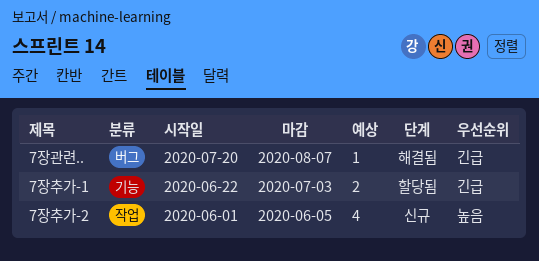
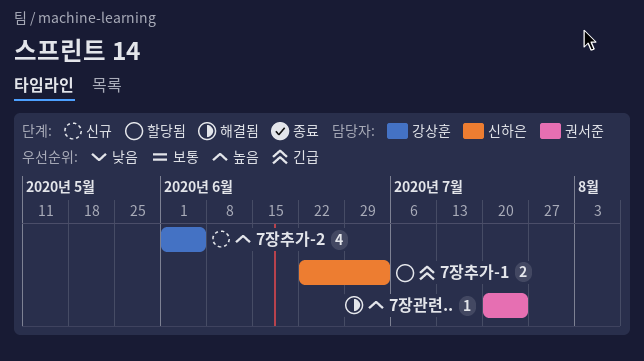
7장관련.., priority: 긴급 -> 높음
7장관련.., due: Aug 7 -> Jul 24

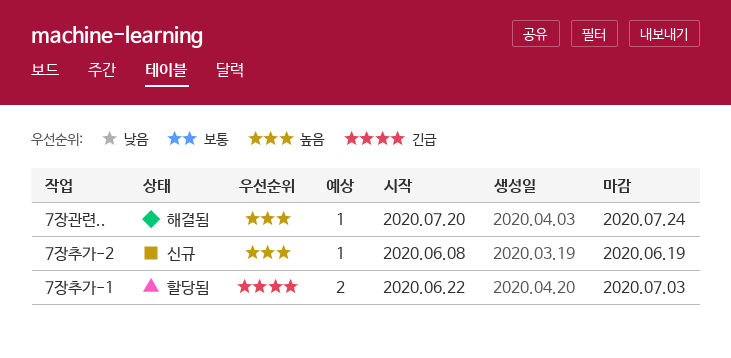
7장추가-2, estimate: 4 -> 1
7장추가-2, start: Jun 1 -> Jun 8
7장추가-2, due: Jun 5 -> Jun 19

